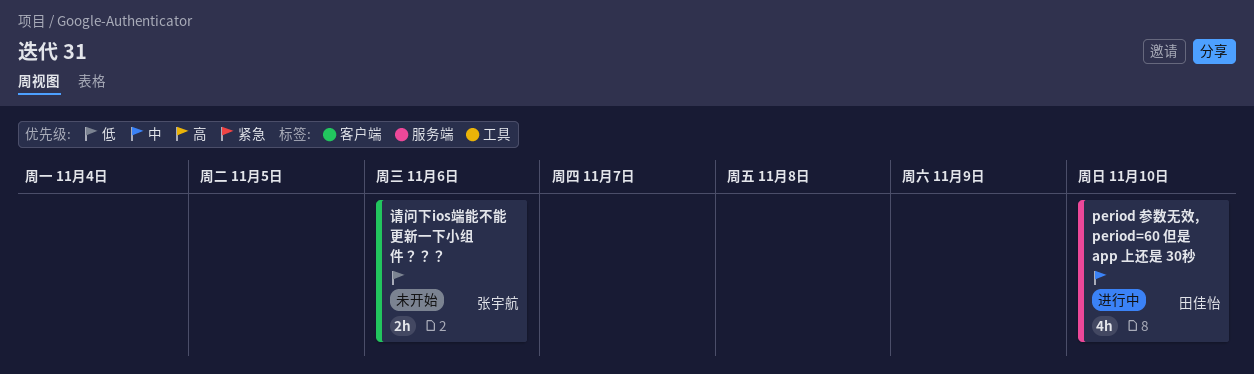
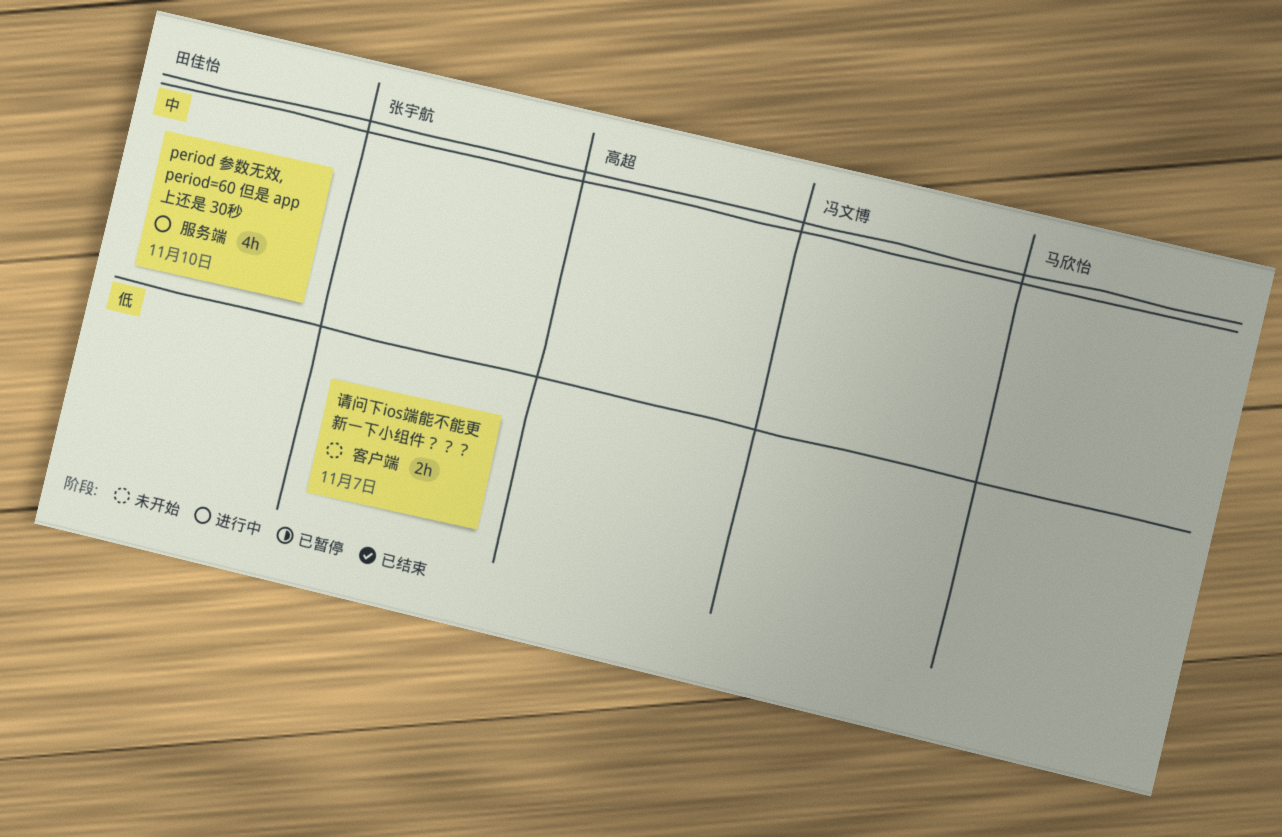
请问下ios端能不能更新一下小组件？？？, due: Nov 6 -> Nov 7

